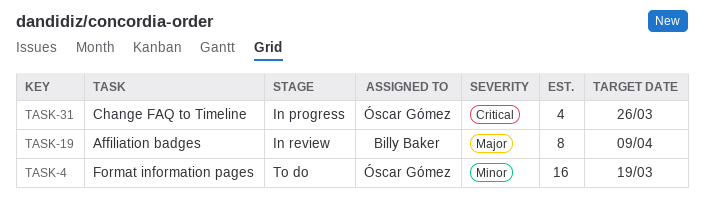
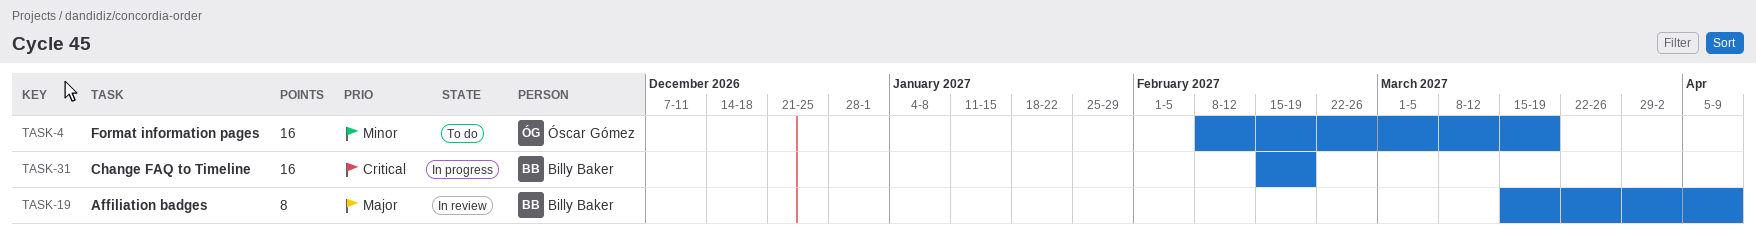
TASK-31, owner: Óscar Gómez -> Billy Baker
TASK-31, estimate: 4 -> 16
TASK-31, due: Mar 26 -> Feb 19

